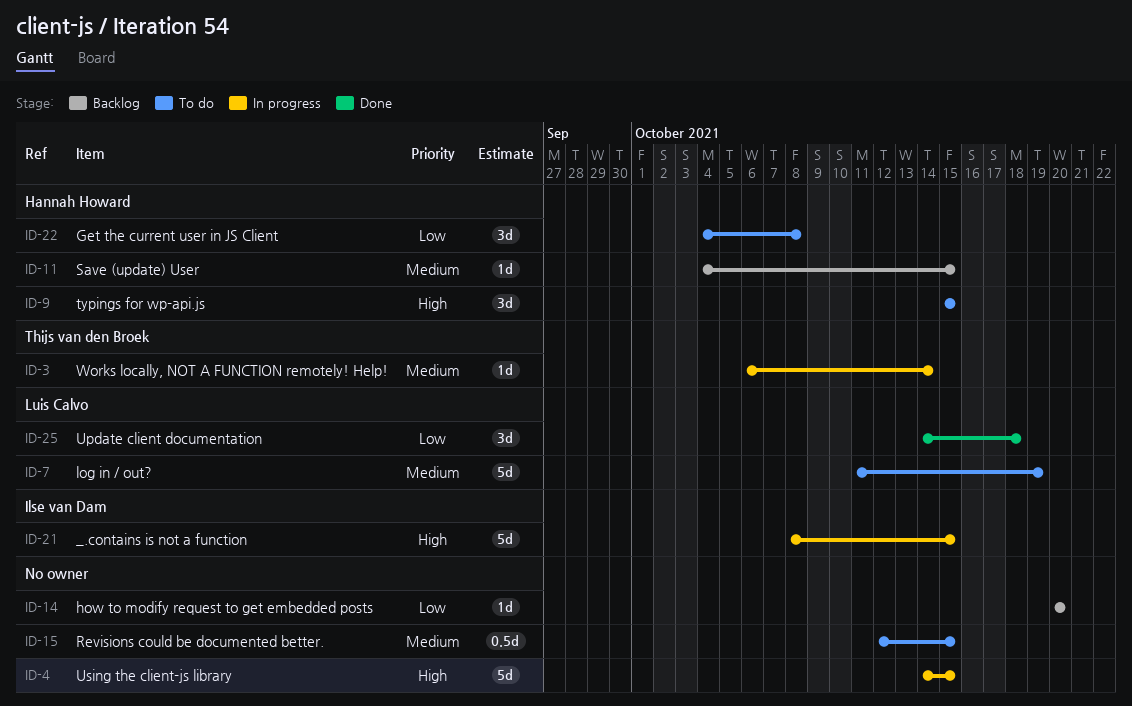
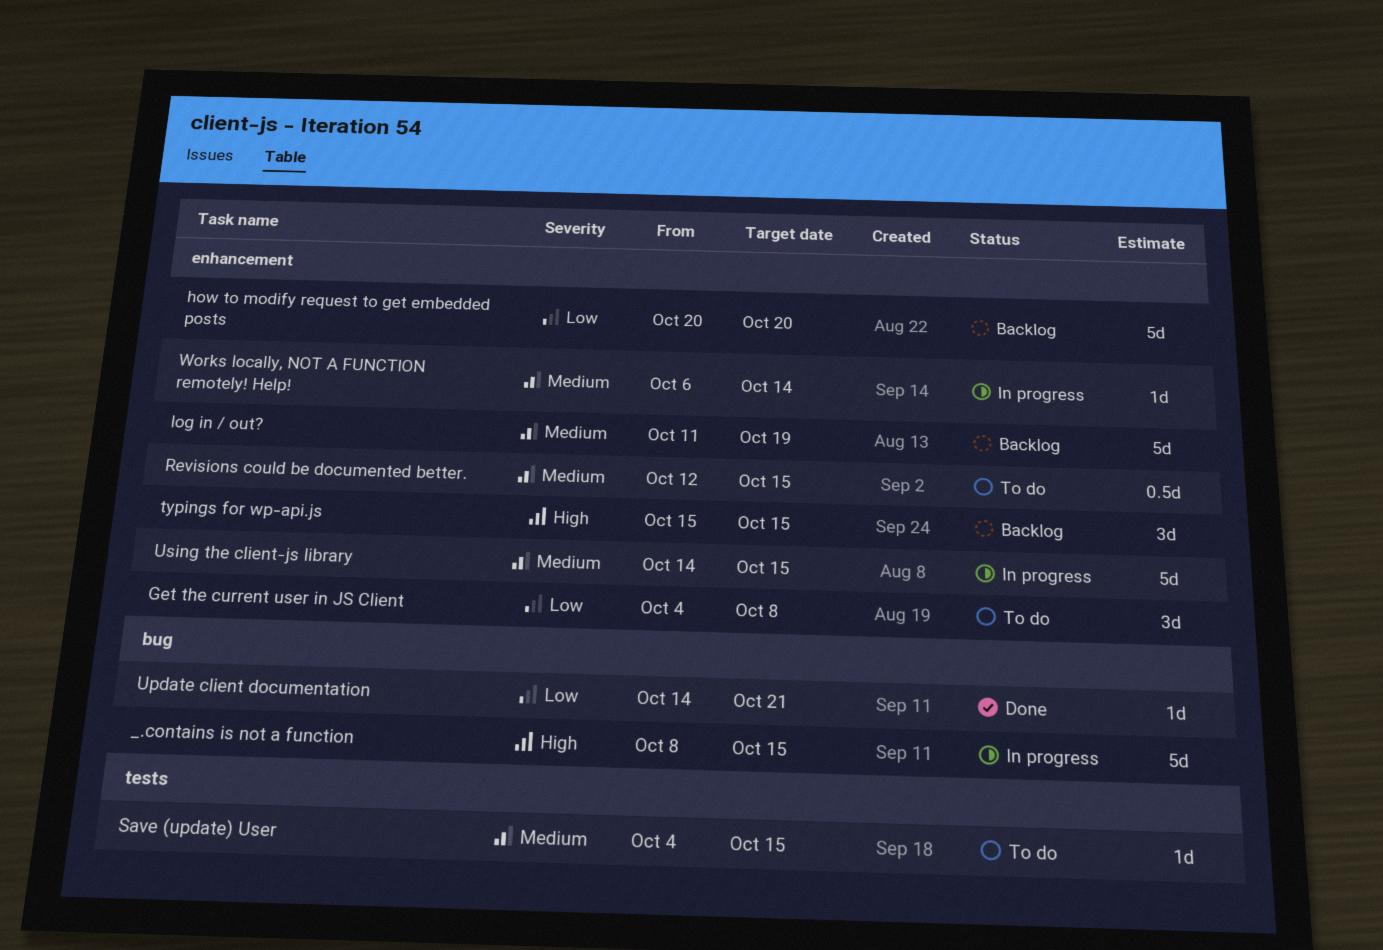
how to modify request to get embedded posts, estimate: 1d -> 5d
log in / out?, status: To do -> Backlog
Save (update) User, status: Backlog -> To do
typings for wp-api.js, status: To do -> Backlog
Update client documentation, estimate: 3d -> 1d
Update client documentation, due: Oct 18 -> Oct 21
Using the client-js library, priority: High -> Medium

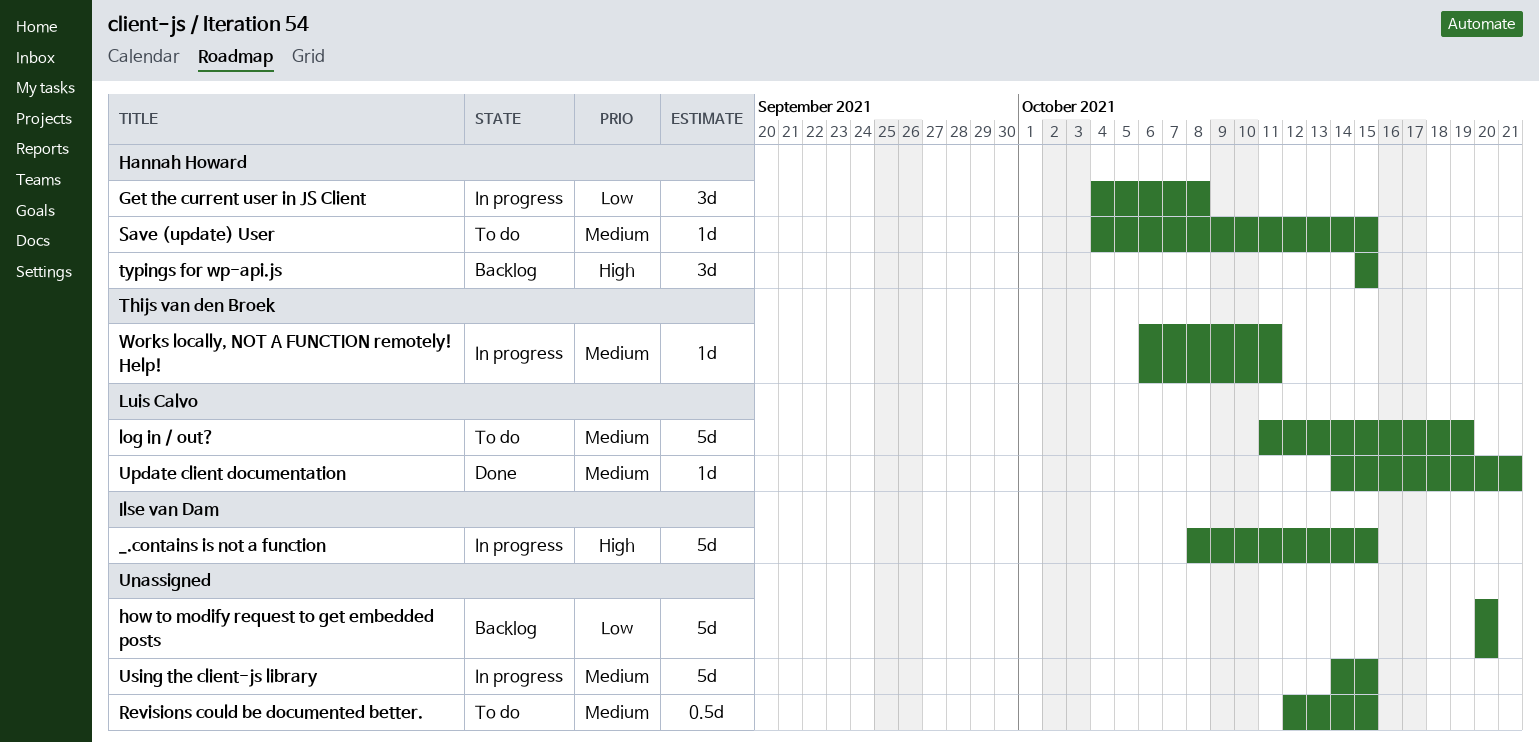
Get the current user in JS Client, status: To do -> In progress
log in / out?, status: Backlog -> To do
Update client documentation, priority: Low -> Medium
Works locally, NOT A FUNCTION remotely! Help!, due: Oct 14 -> Oct 11

